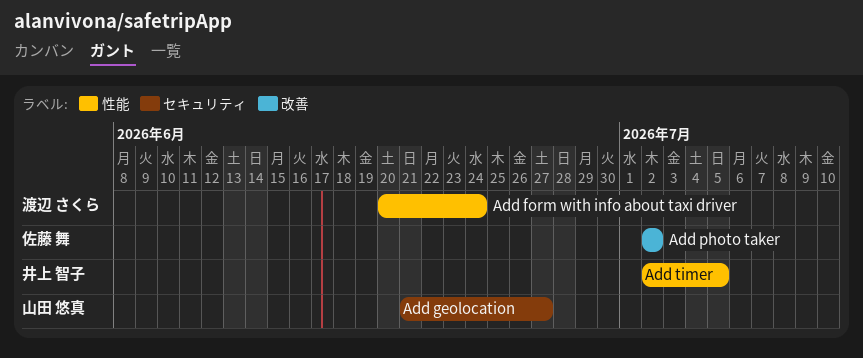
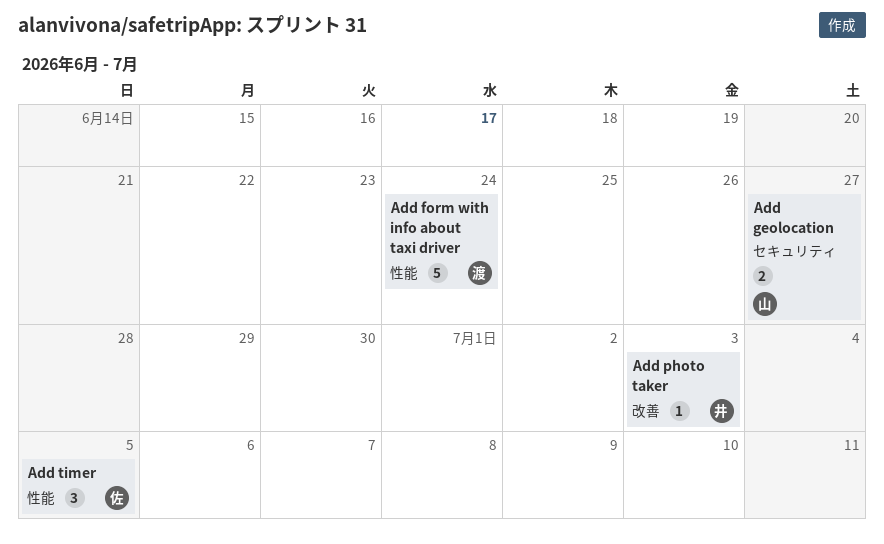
Add photo taker, owner: 佐藤 舞 -> 井上 智子
Add photo taker, due: Jul 2 -> Jul 3
Add timer, owner: 井上 智子 -> 佐藤 舞

